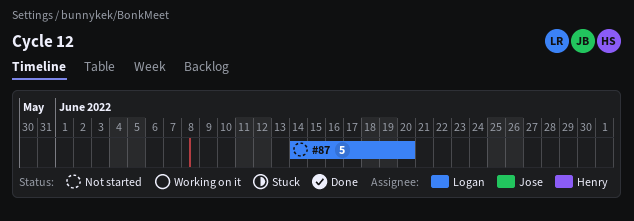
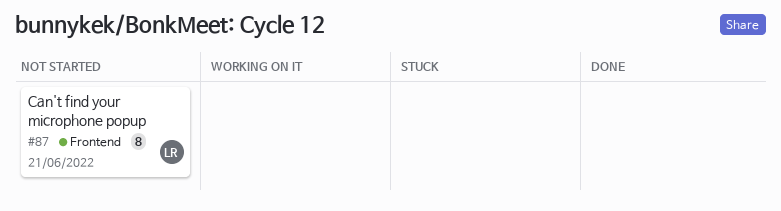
#87, estimate: 5 -> 8
#87, due: Jun 20 -> Jun 21

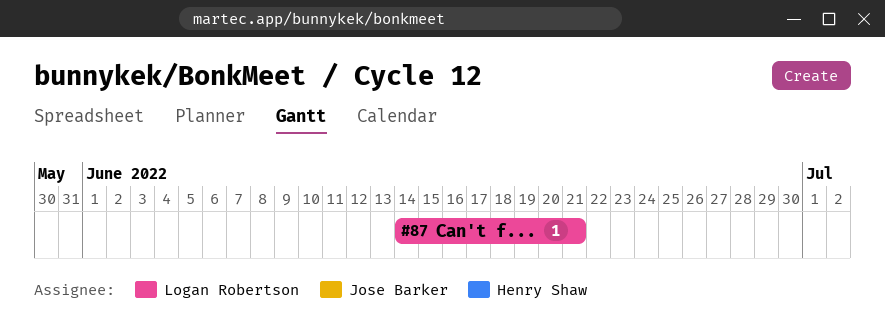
#87, estimate: 8 -> 1

